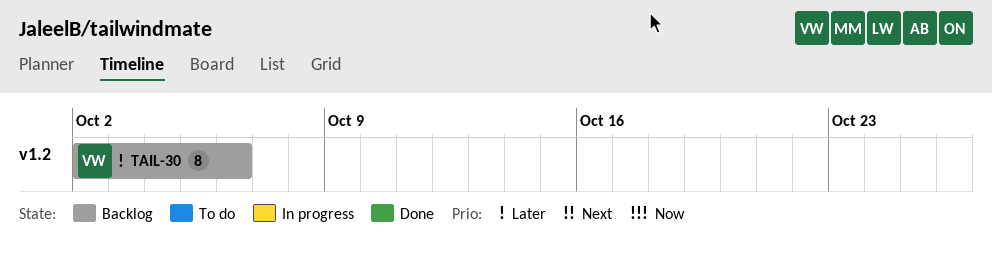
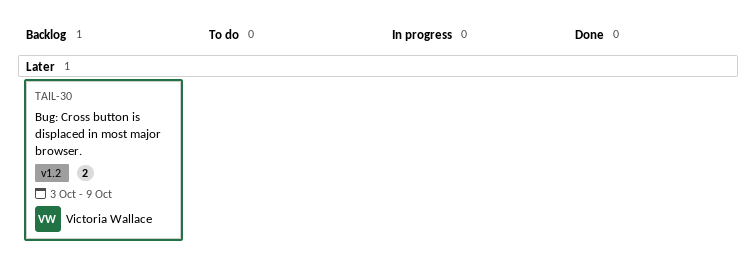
TAIL-30, estimate: 8 -> 2
TAIL-30, start: Oct 2 -> Oct 3
TAIL-30, due: Oct 6 -> Oct 9

